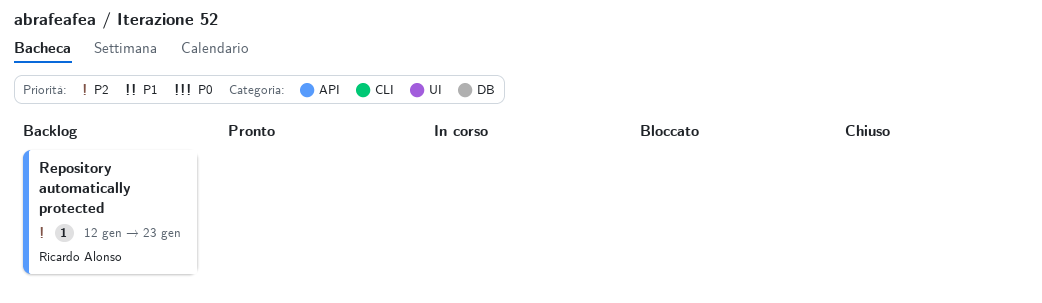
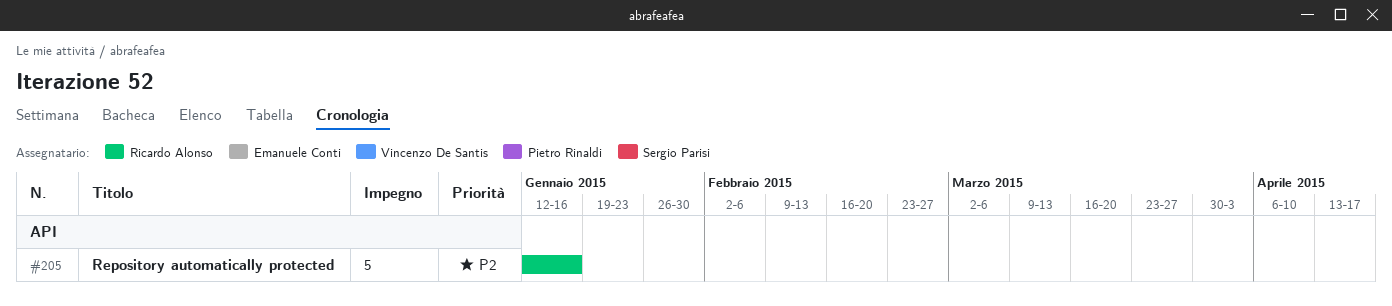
Repository automatically protected, estimate: 1 -> 5
Repository automatically protected, due: Jan 23 -> Jan 16

